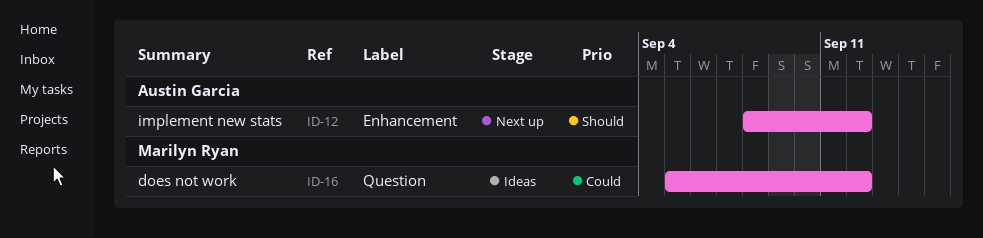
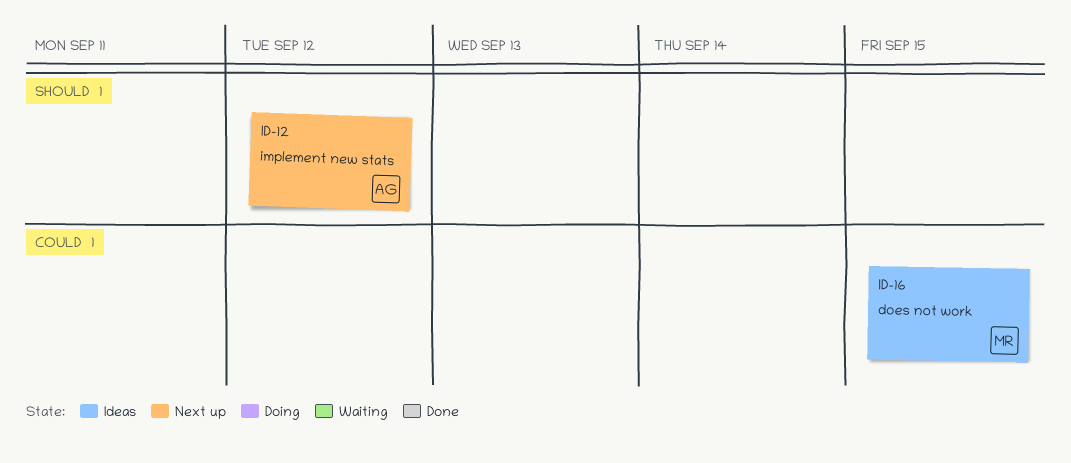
ID-16, due: Sep 12 -> Sep 15

